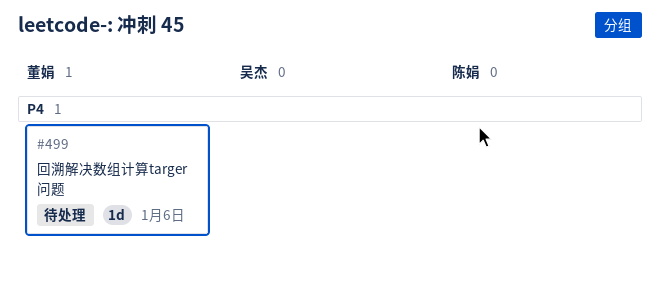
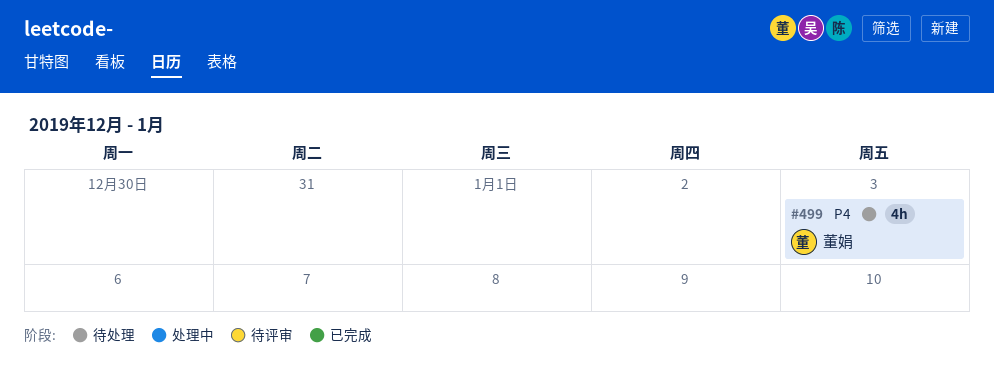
#499, estimate: 1d -> 4h
#499, due: Jan 6 -> Jan 3

